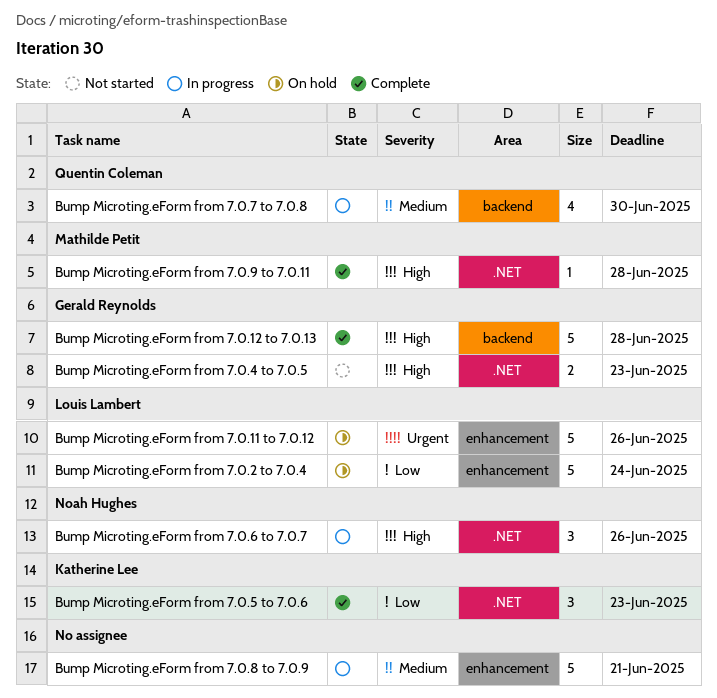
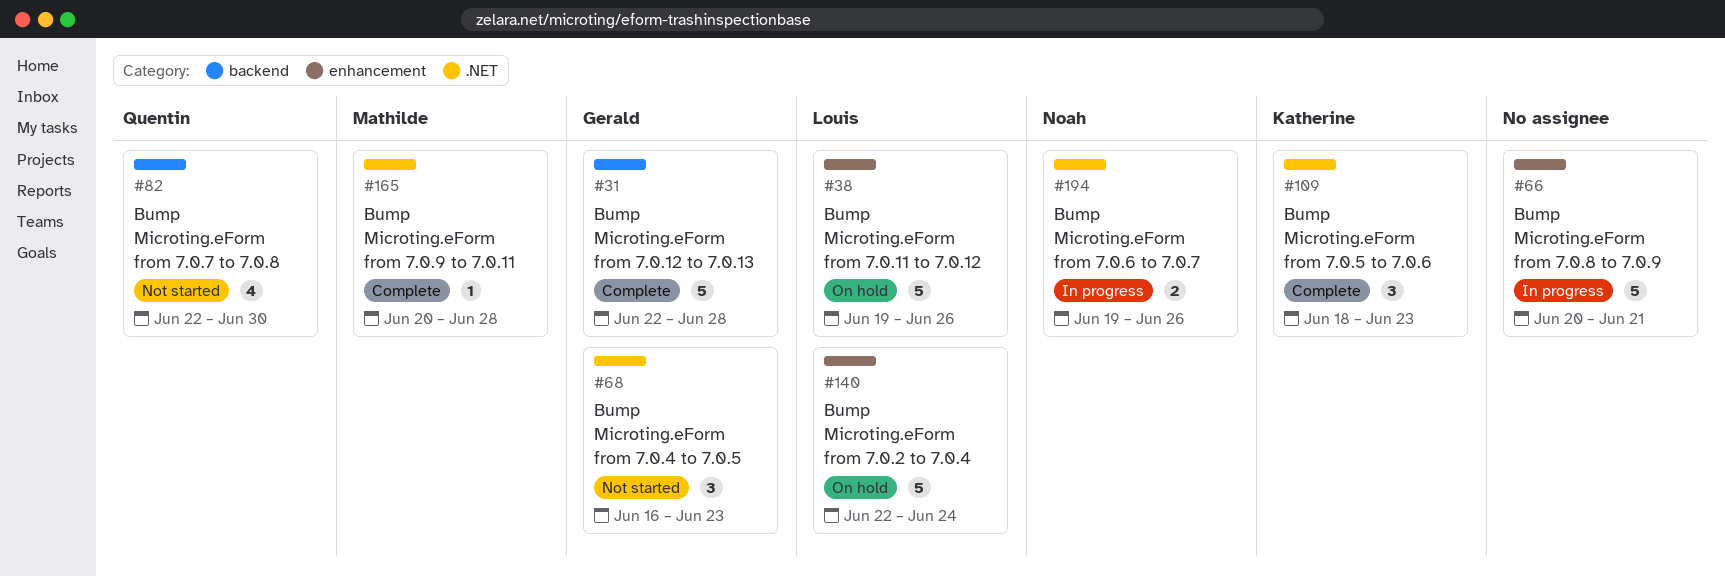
Bump Microting.eForm from 7.0.4 to 7.0.5, estimate: 2 -> 3
Bump Microting.eForm from 7.0.6 to 7.0.7, estimate: 3 -> 2
Bump Microting.eForm from 7.0.7 to 7.0.8, status: In progress -> Not started

